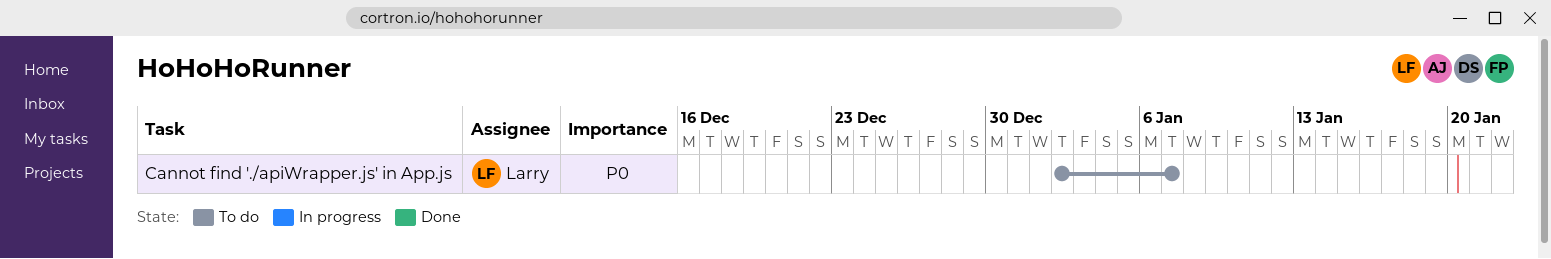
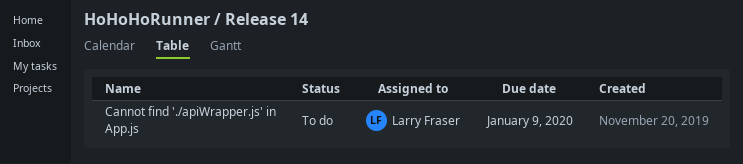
Cannot find './apiWrapper.js' in App.js, due: Jan 7 -> Jan 9

